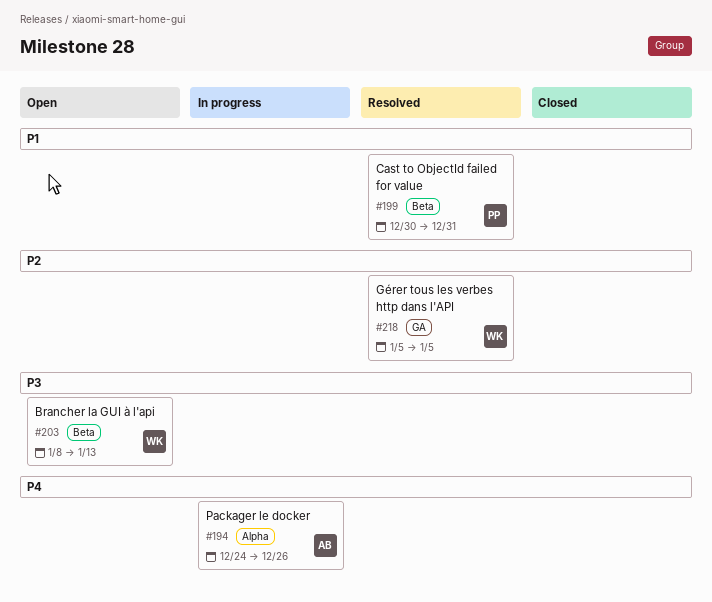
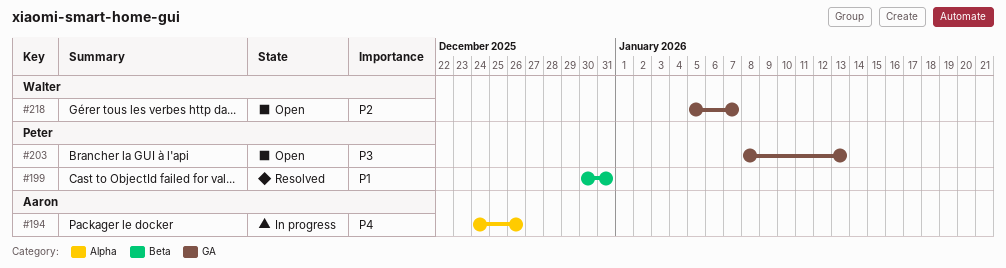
#203, owner: Walter -> Peter
#203, label: Beta -> GA
#218, status: Resolved -> Open
#218, due: Jan 5 -> Jan 7

